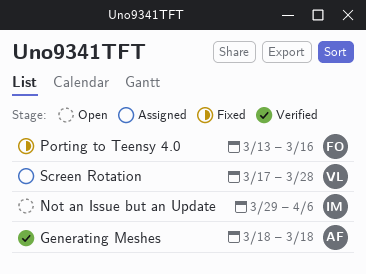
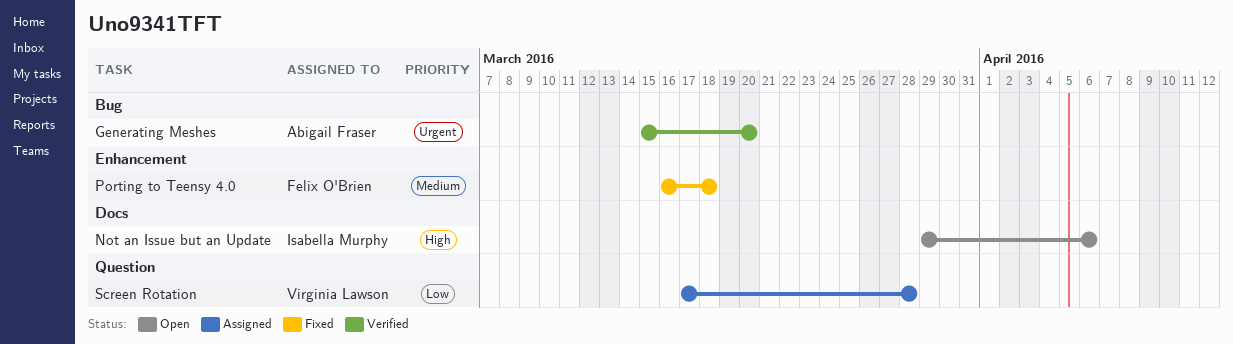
Generating Meshes, start: Mar 18 -> Mar 15
Generating Meshes, due: Mar 18 -> Mar 20
Porting to Teensy 4.0, start: Mar 13 -> Mar 16
Porting to Teensy 4.0, due: Mar 16 -> Mar 18

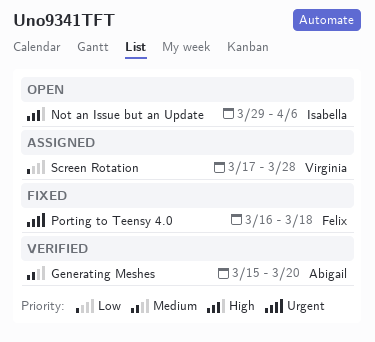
Generating Meshes, priority: Urgent -> Medium
Porting to Teensy 4.0, priority: Medium -> Urgent

